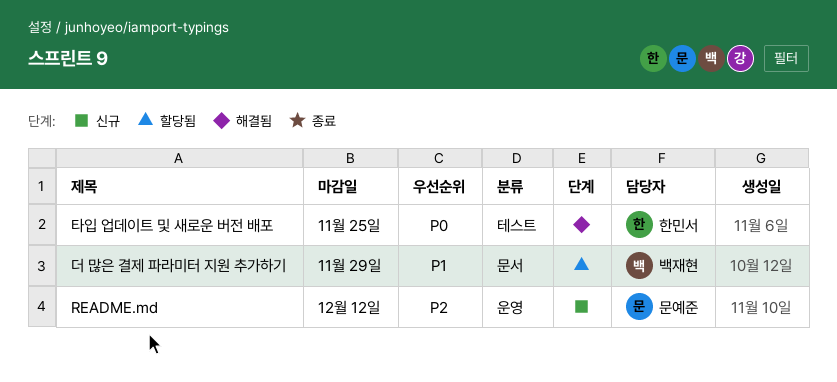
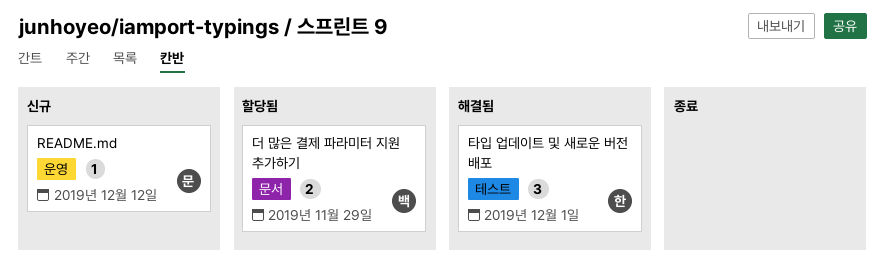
타입 업데이트 및 새로운 버전 배포, due: Nov 25 -> Dec 1

